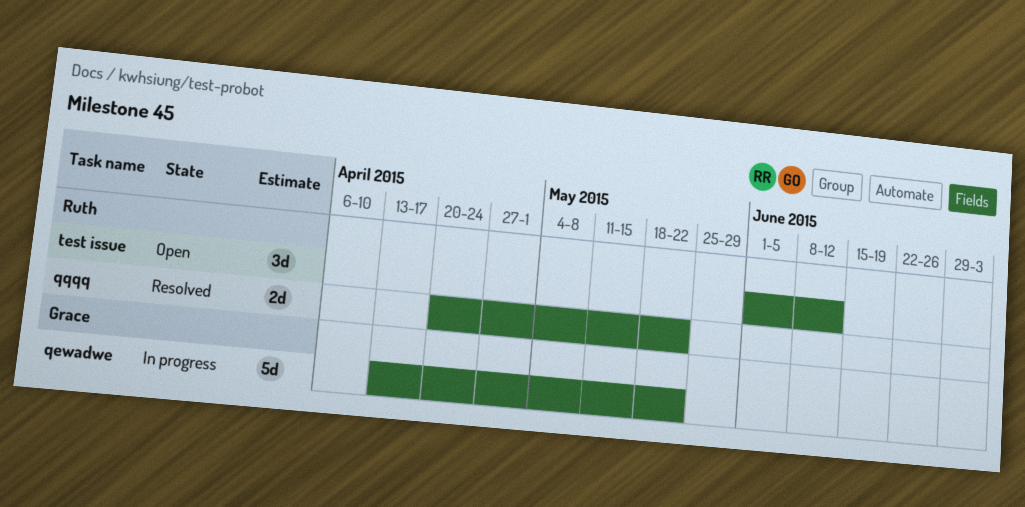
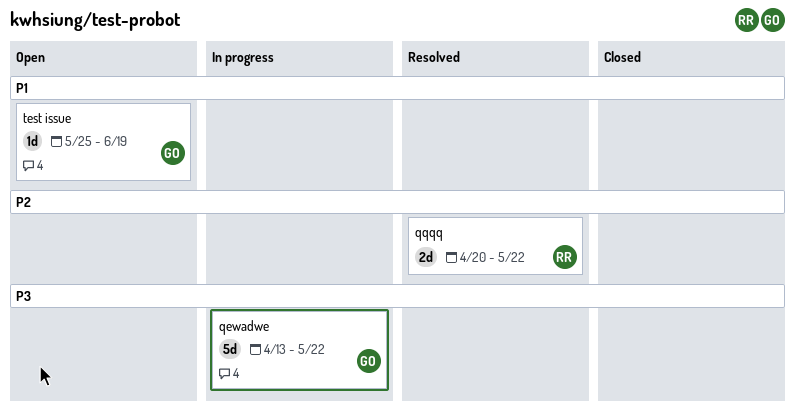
test issue, owner: Ruth -> Grace
test issue, estimate: 3d -> 1d
test issue, start: Jun 1 -> May 25
test issue, due: Jun 12 -> Jun 19

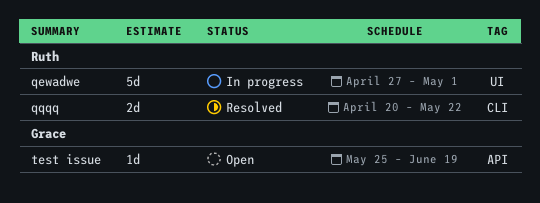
qewadwe, owner: Grace -> Ruth
qewadwe, start: Apr 13 -> Apr 27
qewadwe, due: May 22 -> May 1

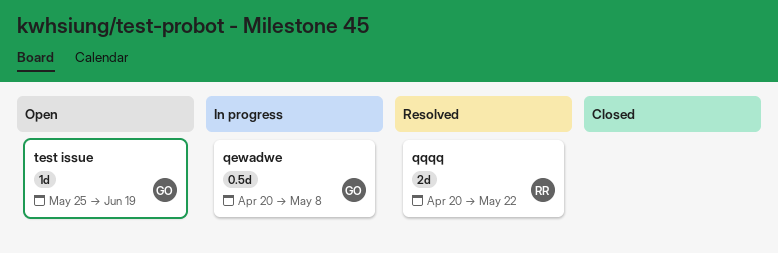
qewadwe, owner: Ruth -> Grace
qewadwe, estimate: 5d -> 0.5d
qewadwe, start: Apr 27 -> Apr 20
qewadwe, due: May 1 -> May 8

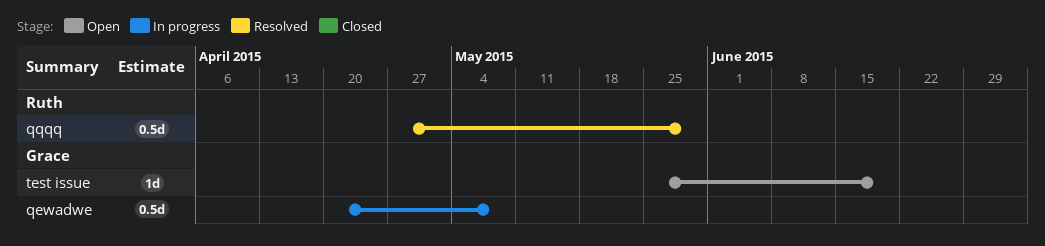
qqqq, estimate: 2d -> 0.5d
qqqq, start: Apr 20 -> Apr 27
qqqq, due: May 22 -> May 29

